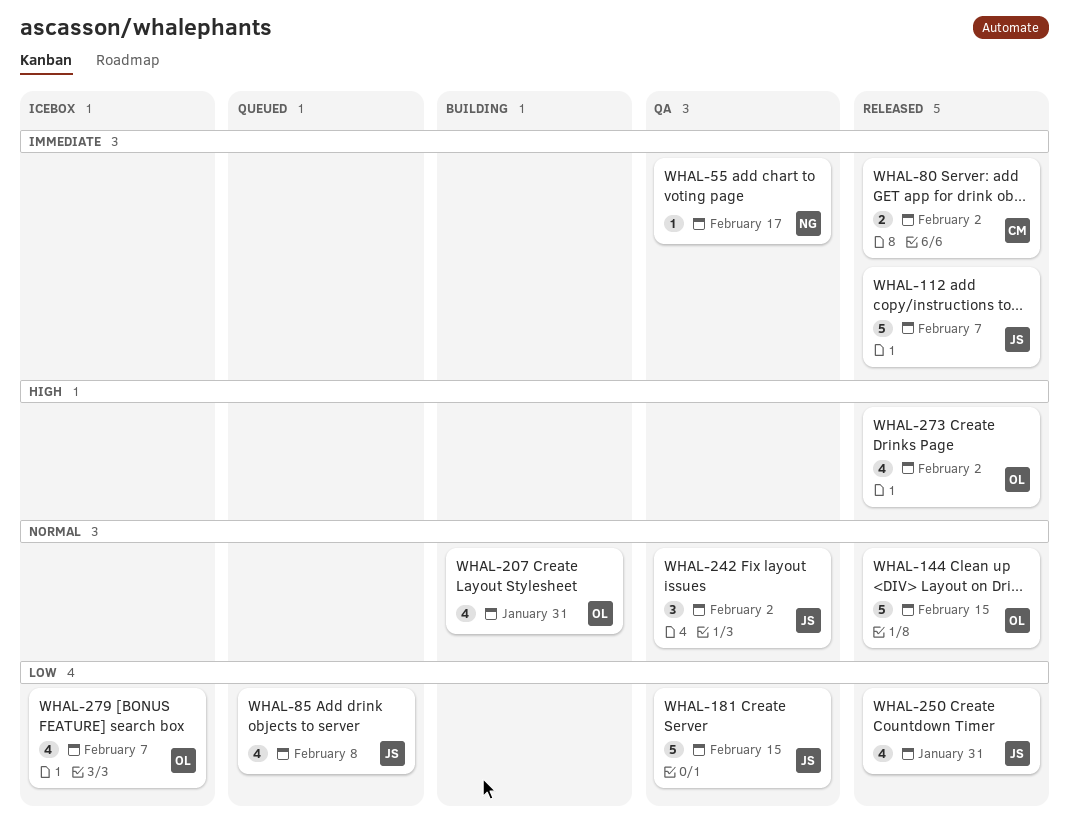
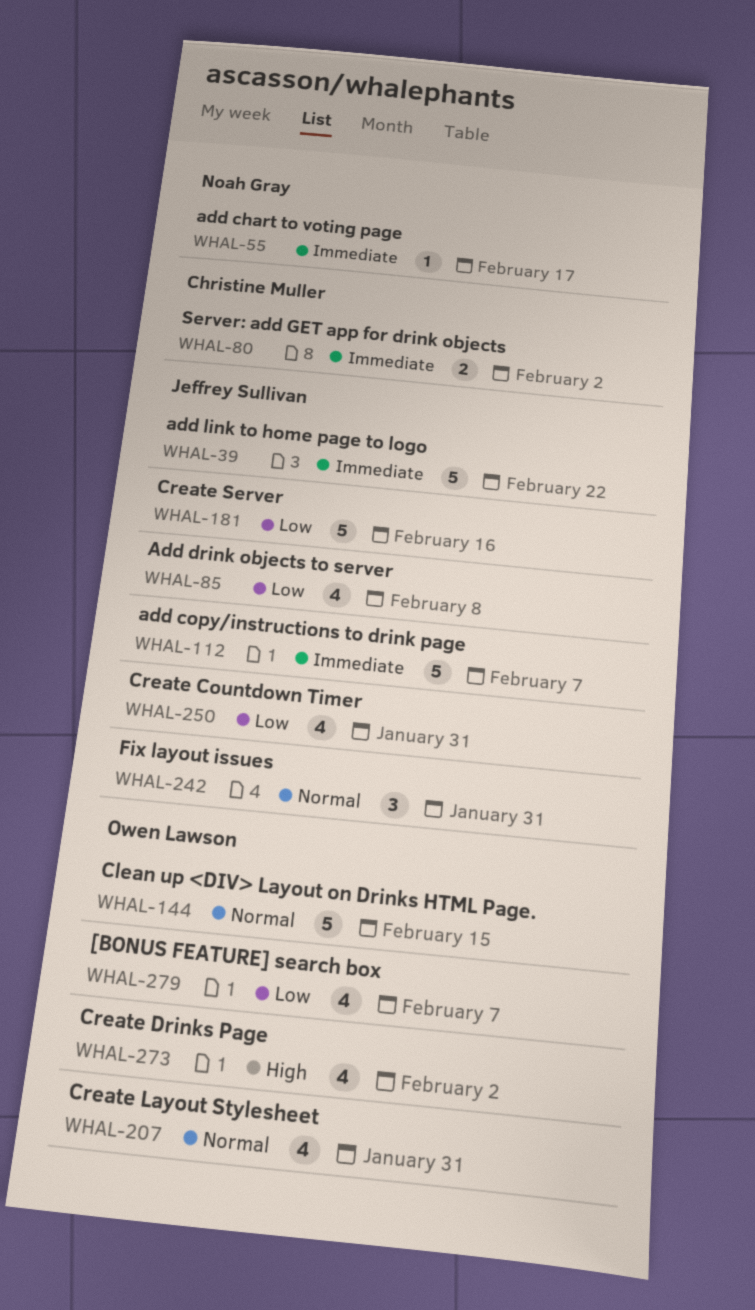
WHAL-39: none -> present
WHAL-181, due: Feb 15 -> Feb 16
WHAL-242, due: Feb 2 -> Jan 31

